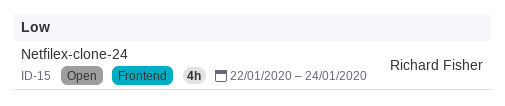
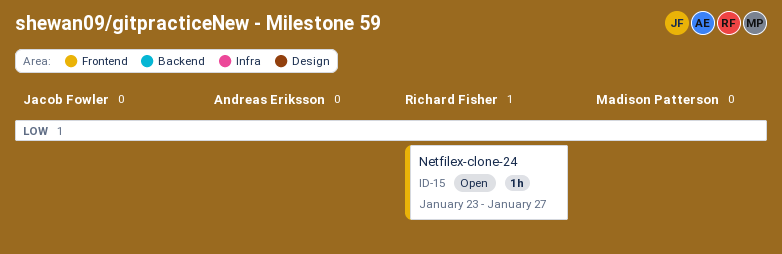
ID-15, estimate: 4h -> 1h
ID-15, start: Jan 22 -> Jan 23
ID-15, due: Jan 24 -> Jan 27

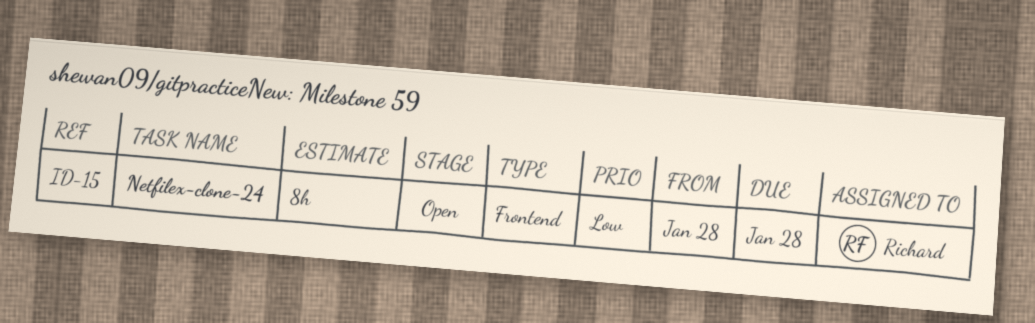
ID-15, estimate: 1h -> 8h
ID-15, start: Jan 23 -> Jan 28
ID-15, due: Jan 27 -> Jan 28

